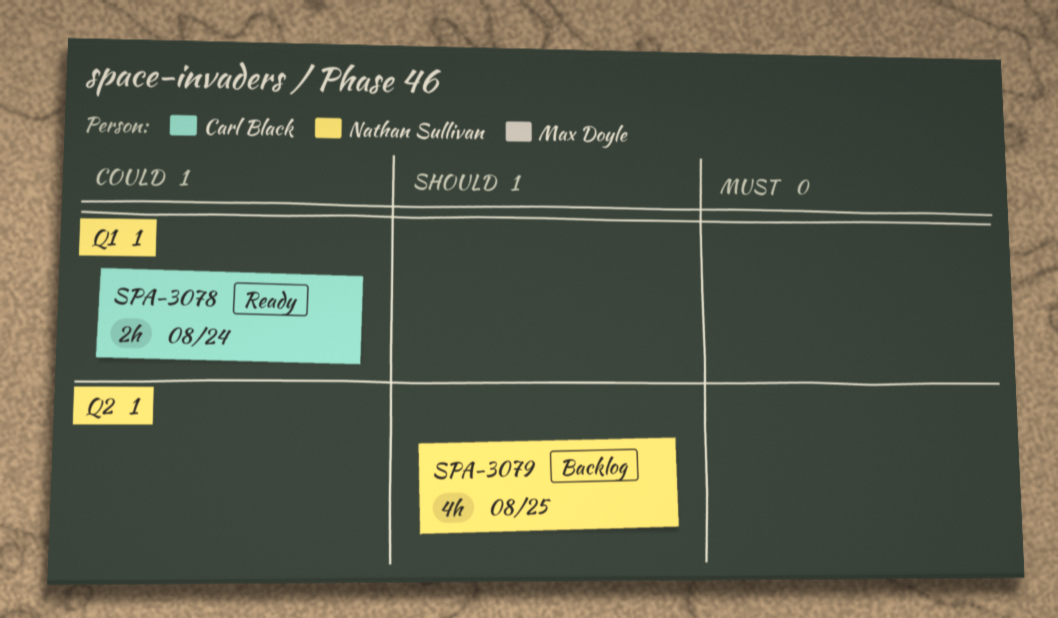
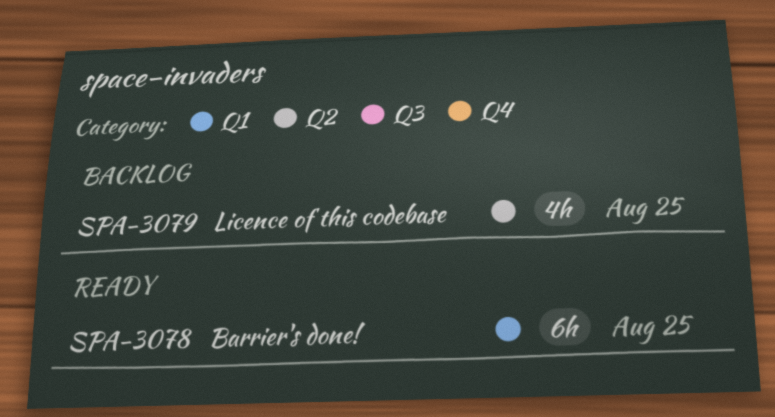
SPA-3078, estimate: 2h -> 6h
SPA-3078, due: Aug 24 -> Aug 25

